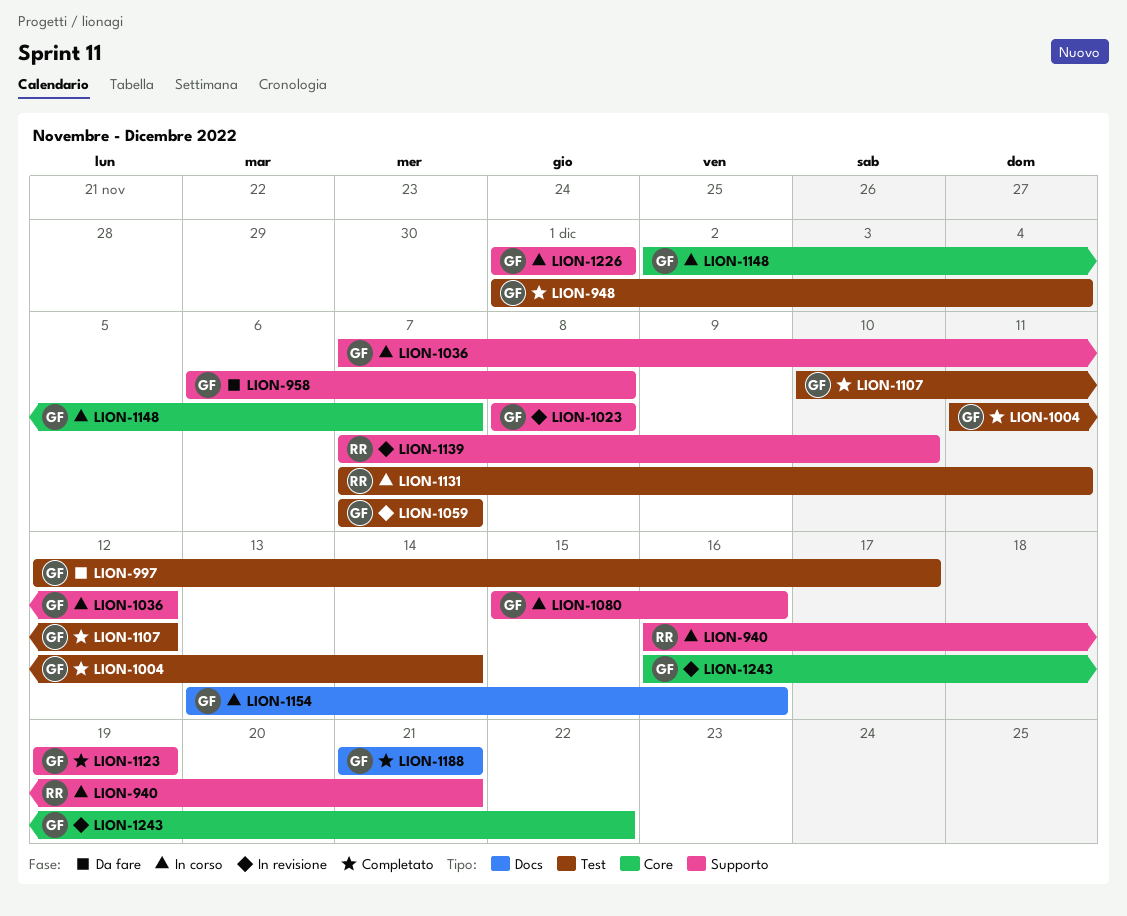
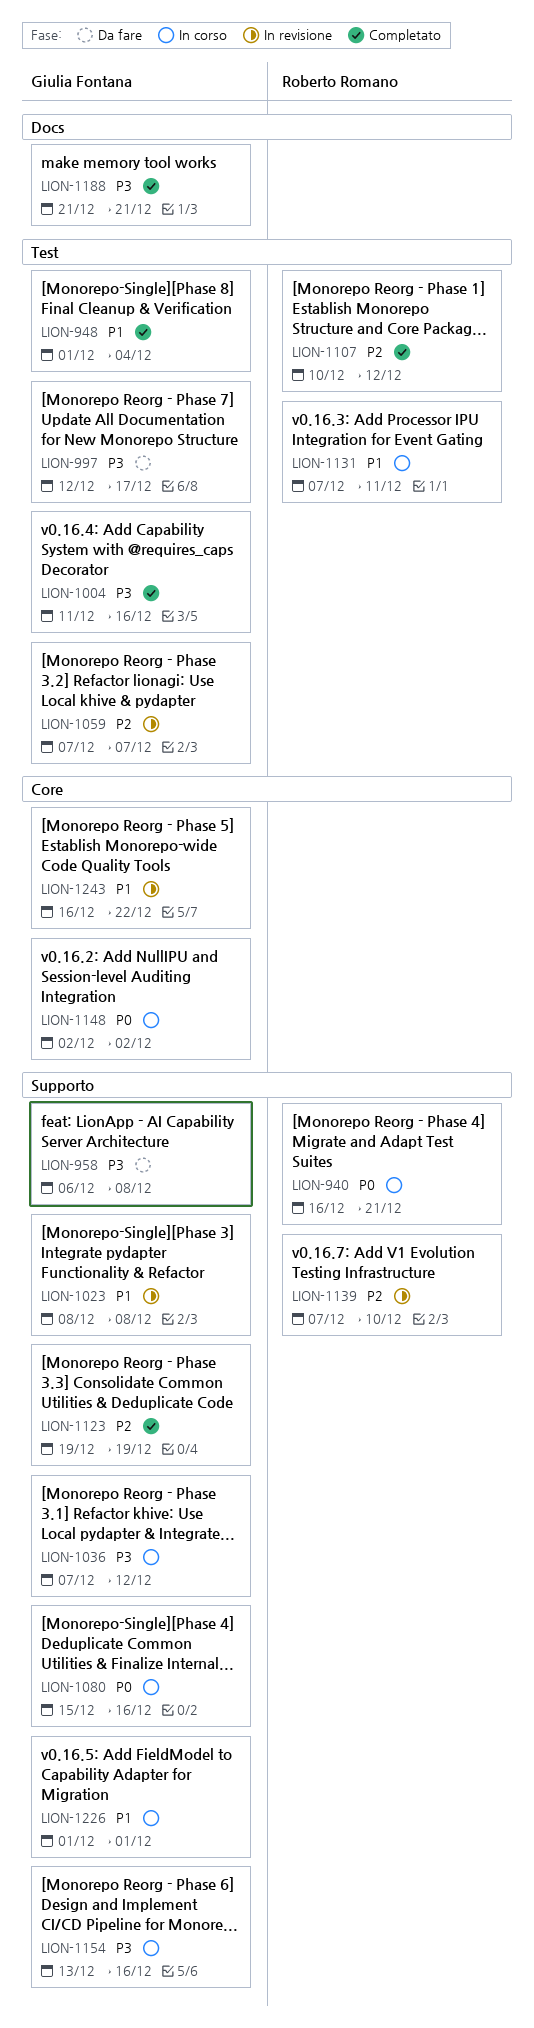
LION-1004, due: Dec 14 -> Dec 16
LION-1107, owner: Giulia Fontana -> Roberto Romano
LION-1148, due: Dec 7 -> Dec 2
LION-1154, label: Docs -> Supporto

